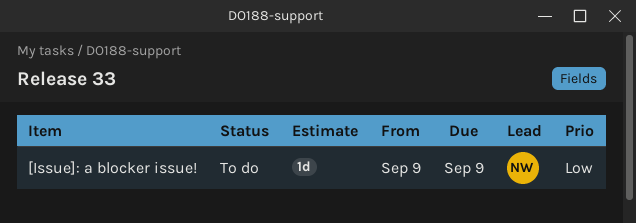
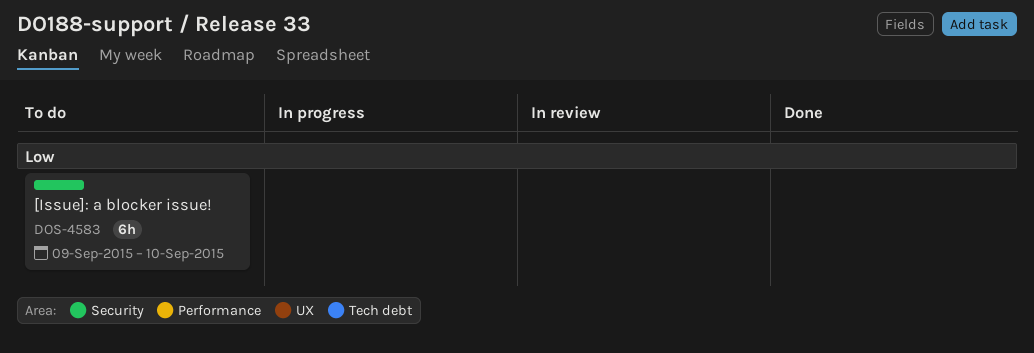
[Issue]: a blocker issue!, estimate: 1d -> 6h
[Issue]: a blocker issue!, due: Sep 9 -> Sep 10

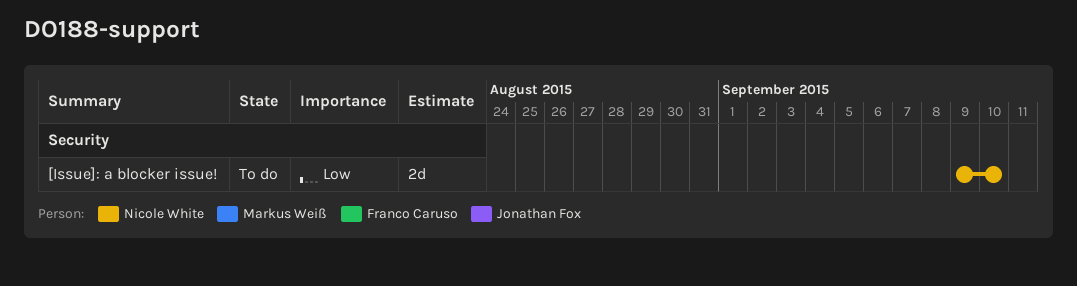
[Issue]: a blocker issue!, estimate: 6h -> 2d

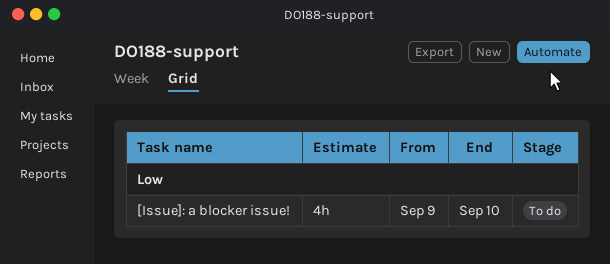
[Issue]: a blocker issue!, estimate: 2d -> 4h

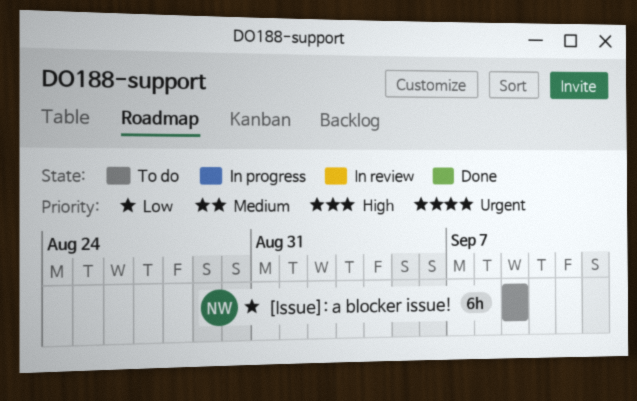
[Issue]: a blocker issue!, estimate: 4h -> 6h
[Issue]: a blocker issue!, due: Sep 10 -> Sep 9

